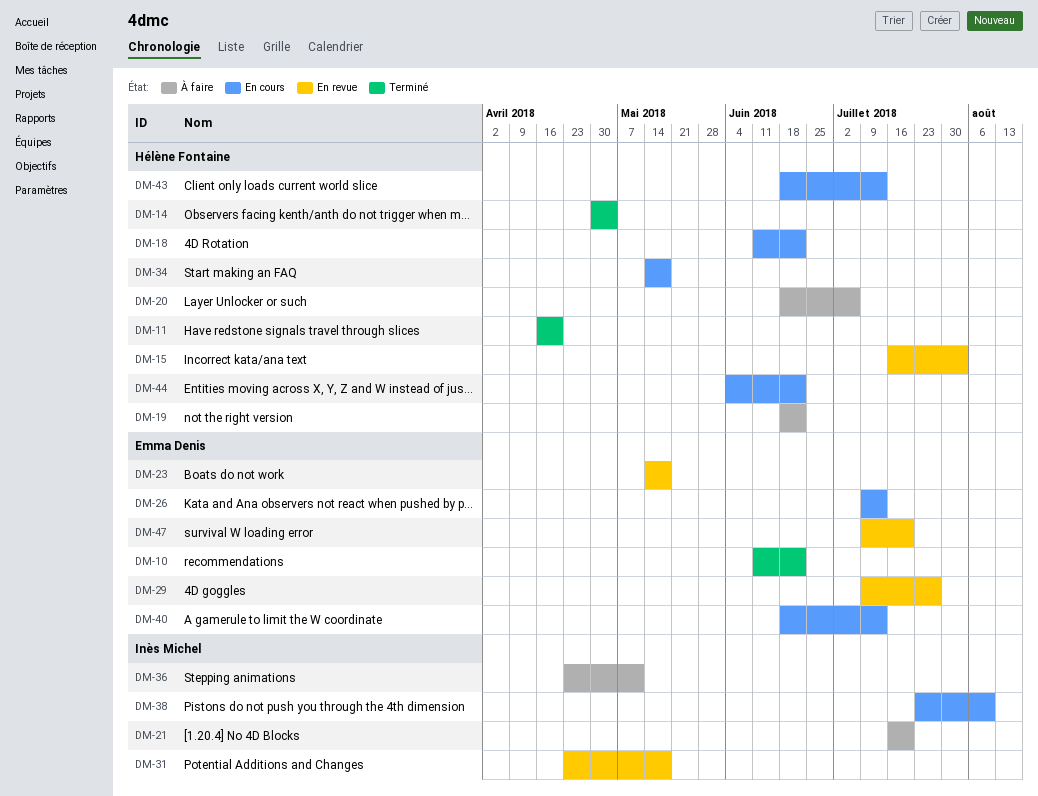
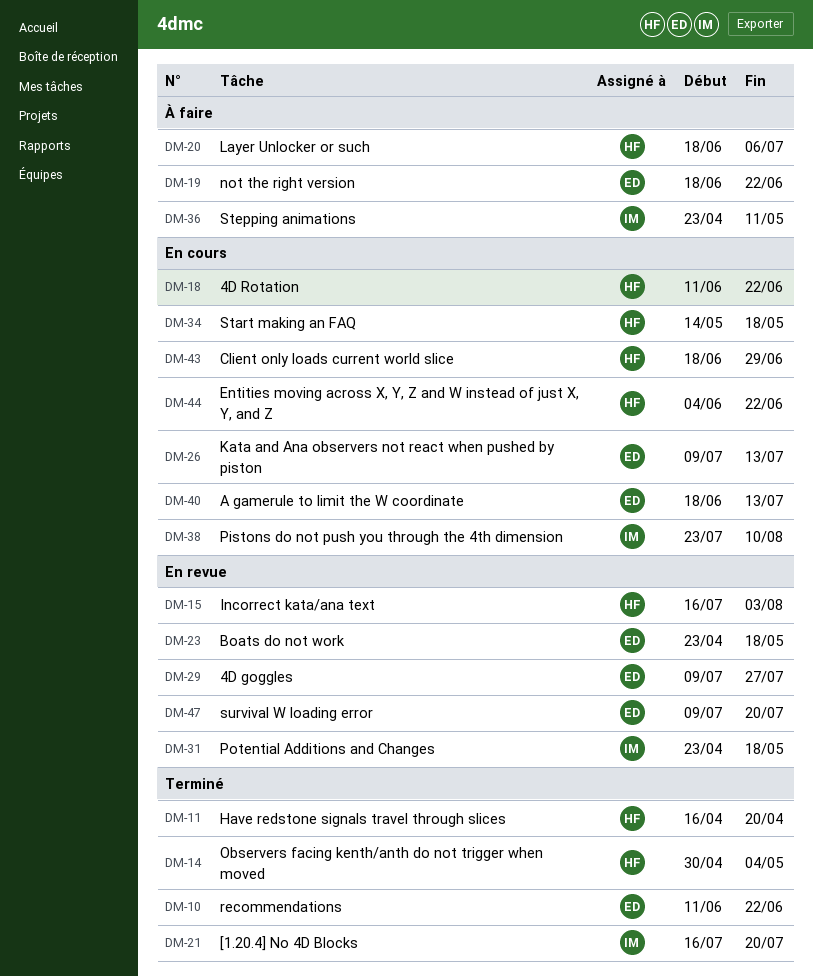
DM-19, owner: Hélène Fontaine -> Emma Denis
DM-21, status: À faire -> Terminé
DM-23, start: May 14 -> Apr 23
DM-43, due: Jul 13 -> Jun 29

